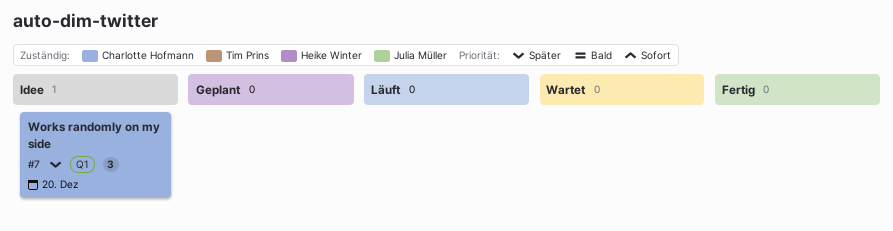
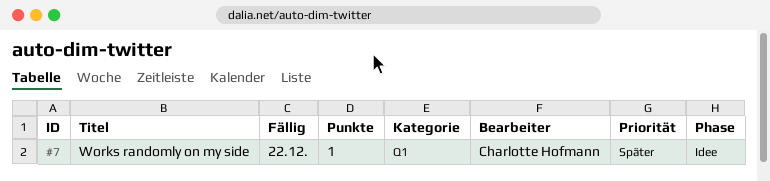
#7, estimate: 3 -> 1
#7, due: Dec 20 -> Dec 22

